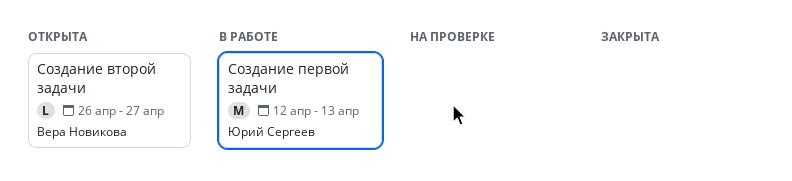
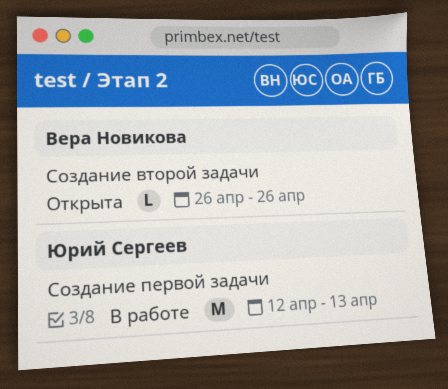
Создание второй задачи, due: Apr 27 -> Apr 26

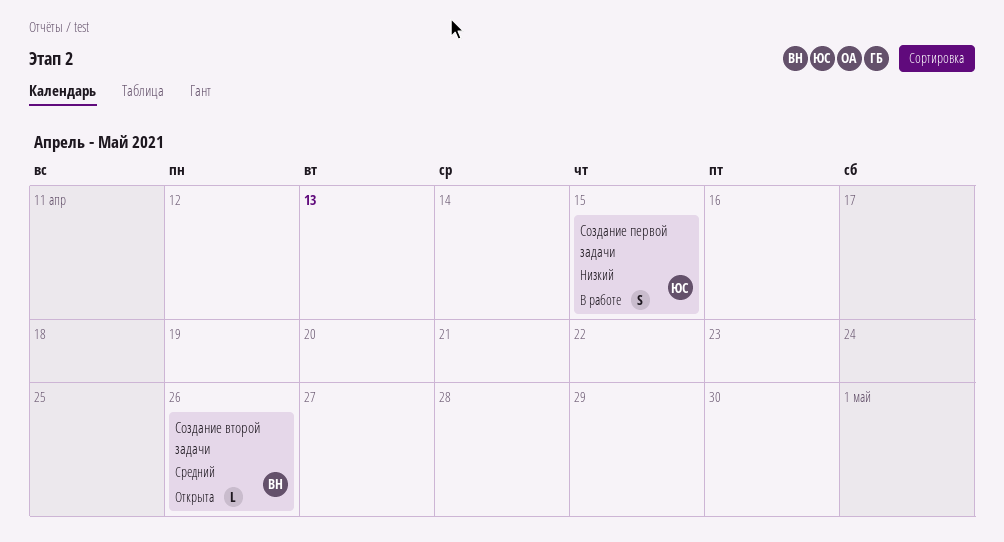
Создание первой задачи, estimate: M -> S
Создание первой задачи, due: Apr 13 -> Apr 15

